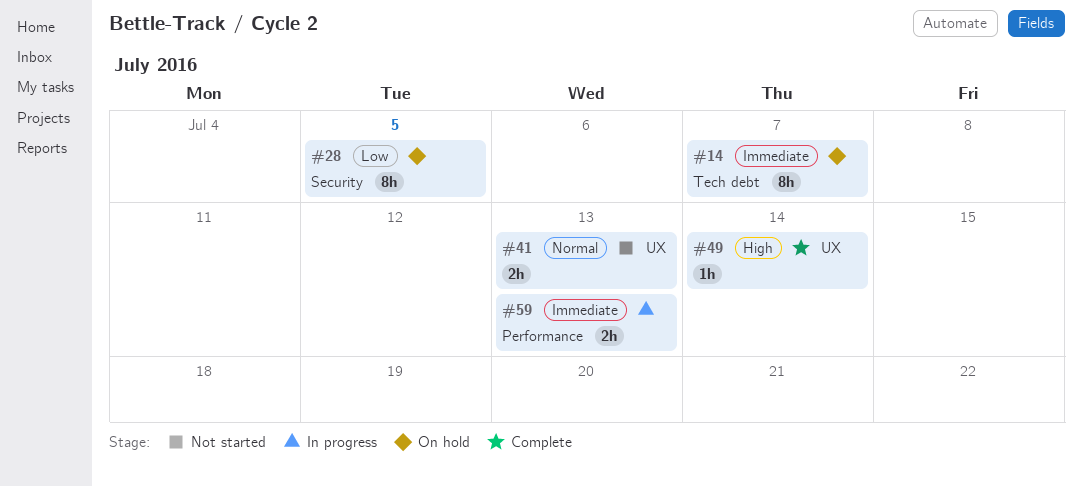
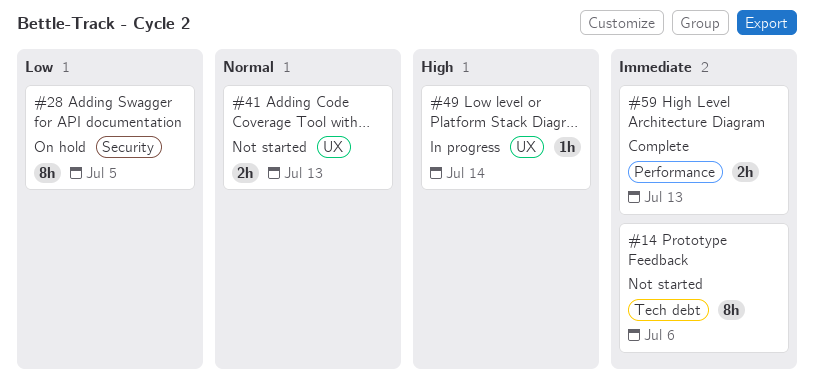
#14, status: On hold -> Not started
#14, due: Jul 7 -> Jul 6
#49, status: Complete -> In progress
#59, status: In progress -> Complete

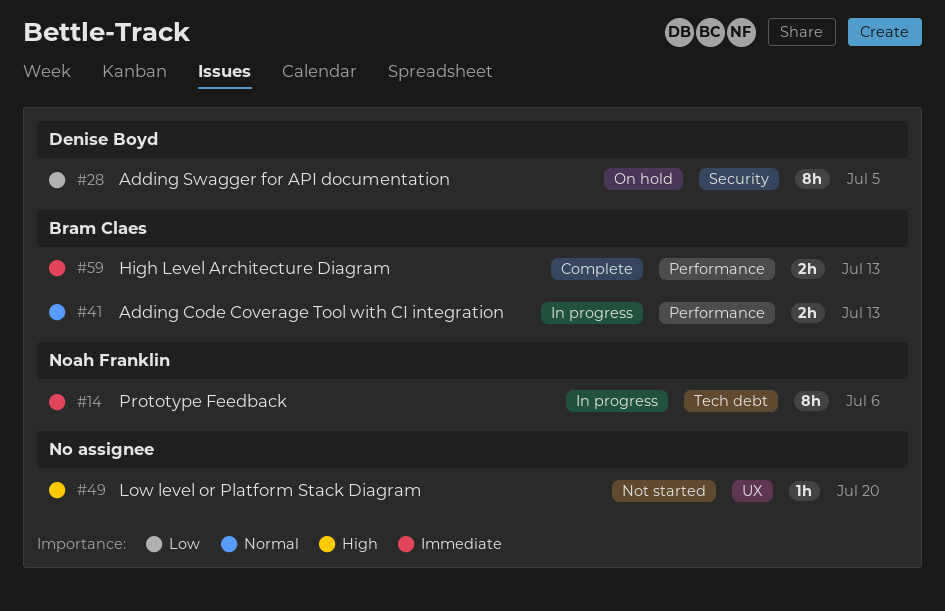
#14, status: Not started -> In progress
#41, status: Not started -> In progress
#41, label: UX -> Performance
#49, status: In progress -> Not started
#49, due: Jul 14 -> Jul 20

